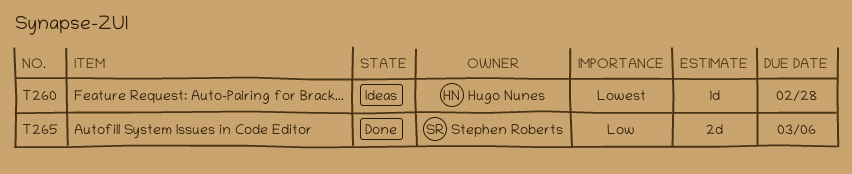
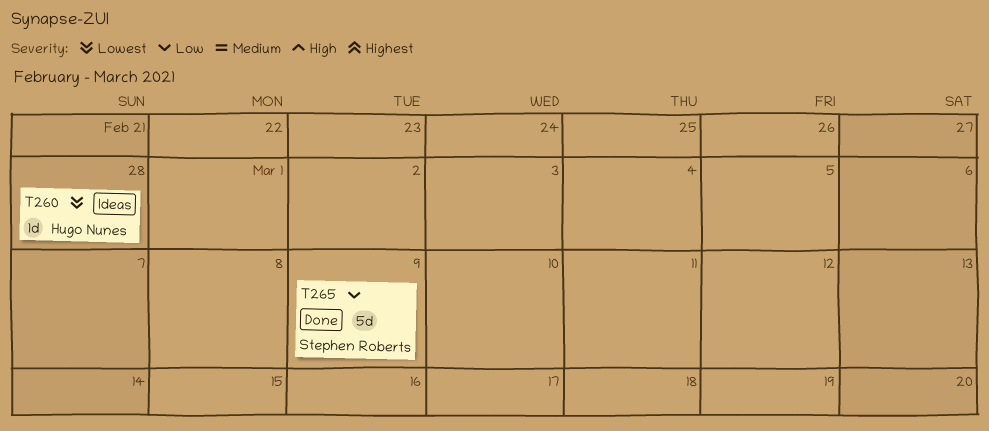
T265, estimate: 2d -> 5d
T265, due: Mar 6 -> Mar 9

